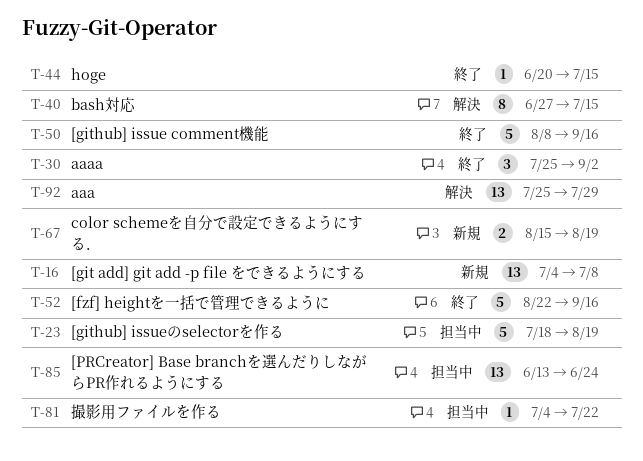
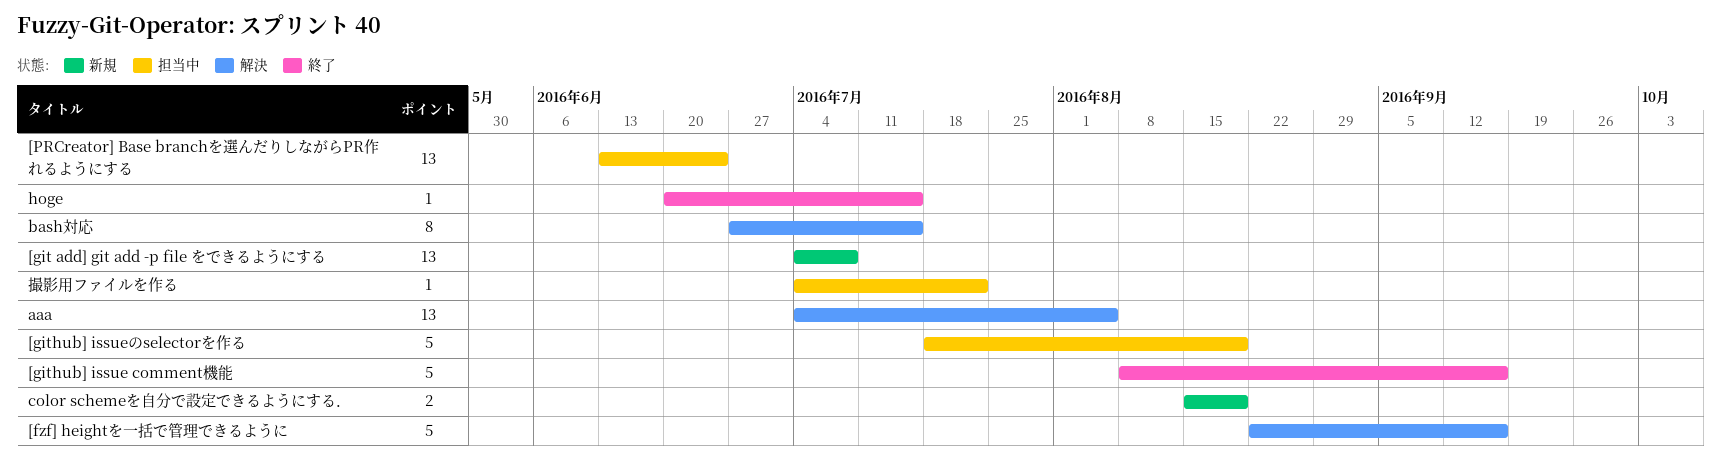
[fzf] heightを一括で管理できるように, status: 終了 -> 解決
aaa, start: Jul 25 -> Jul 4
aaa, due: Jul 29 -> Aug 5
aaaa: present -> none

